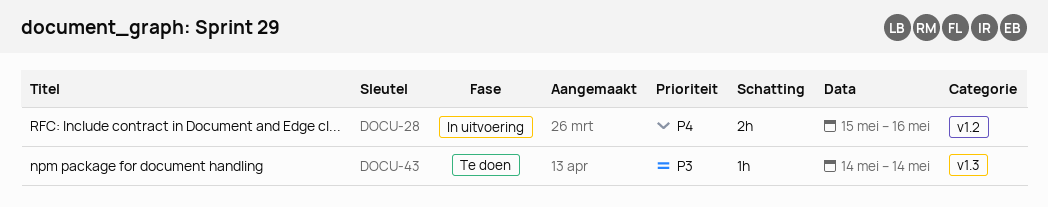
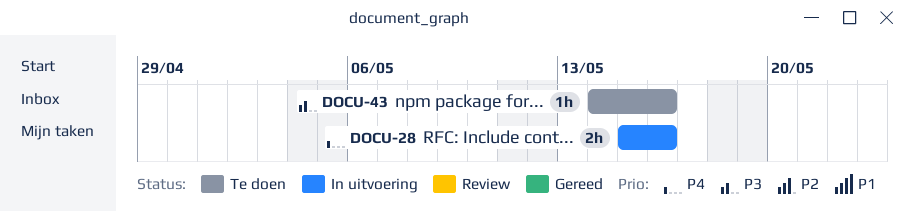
DOCU-43, due: May 14 -> May 16

